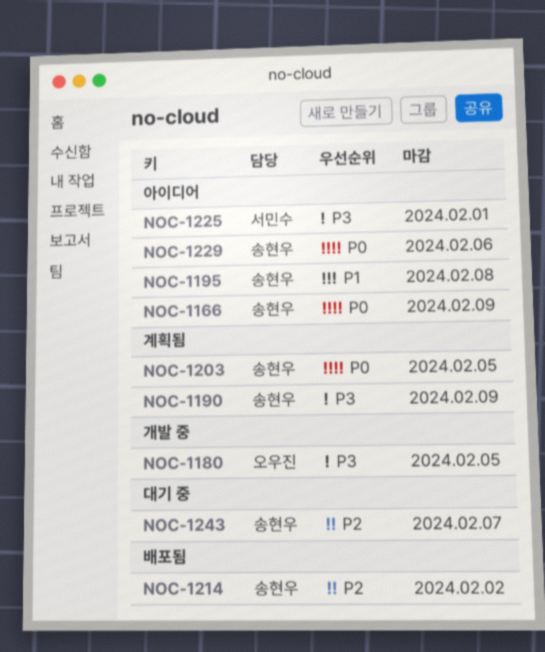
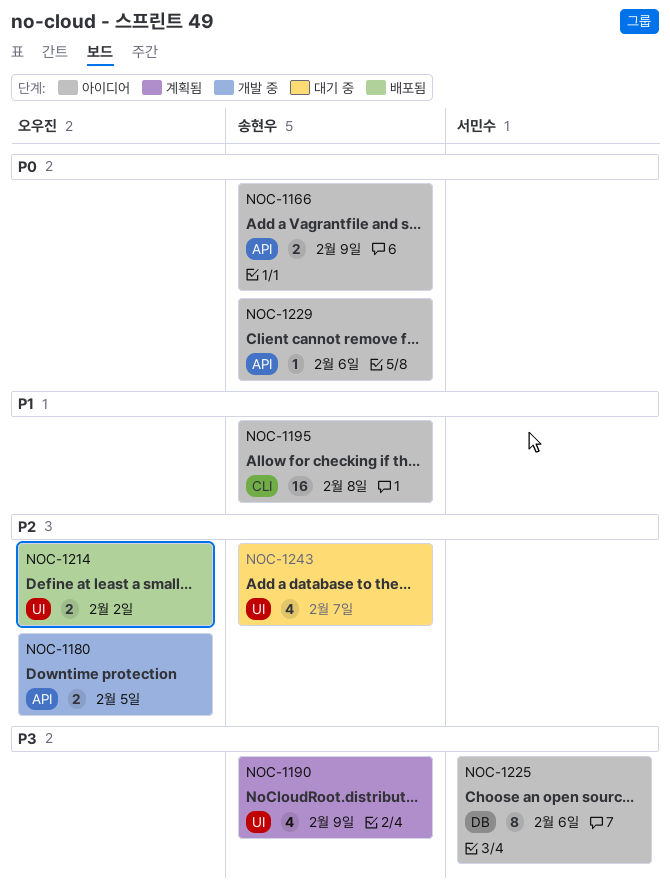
NOC-1180, priority: P3 -> P2
NOC-1203: present -> none
NOC-1214, owner: 송현우 -> 오우진
NOC-1225, due: Feb 1 -> Feb 6

